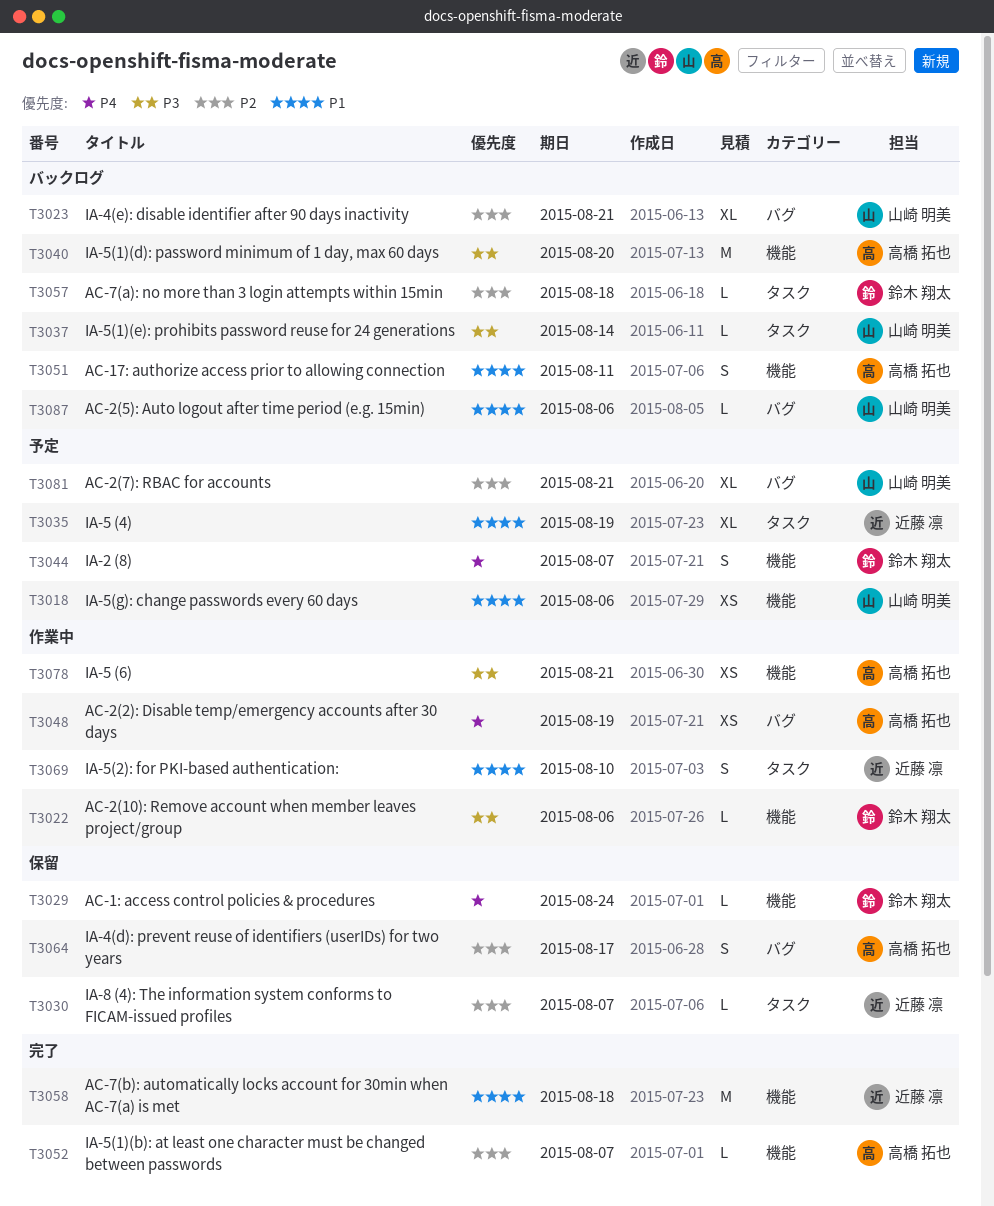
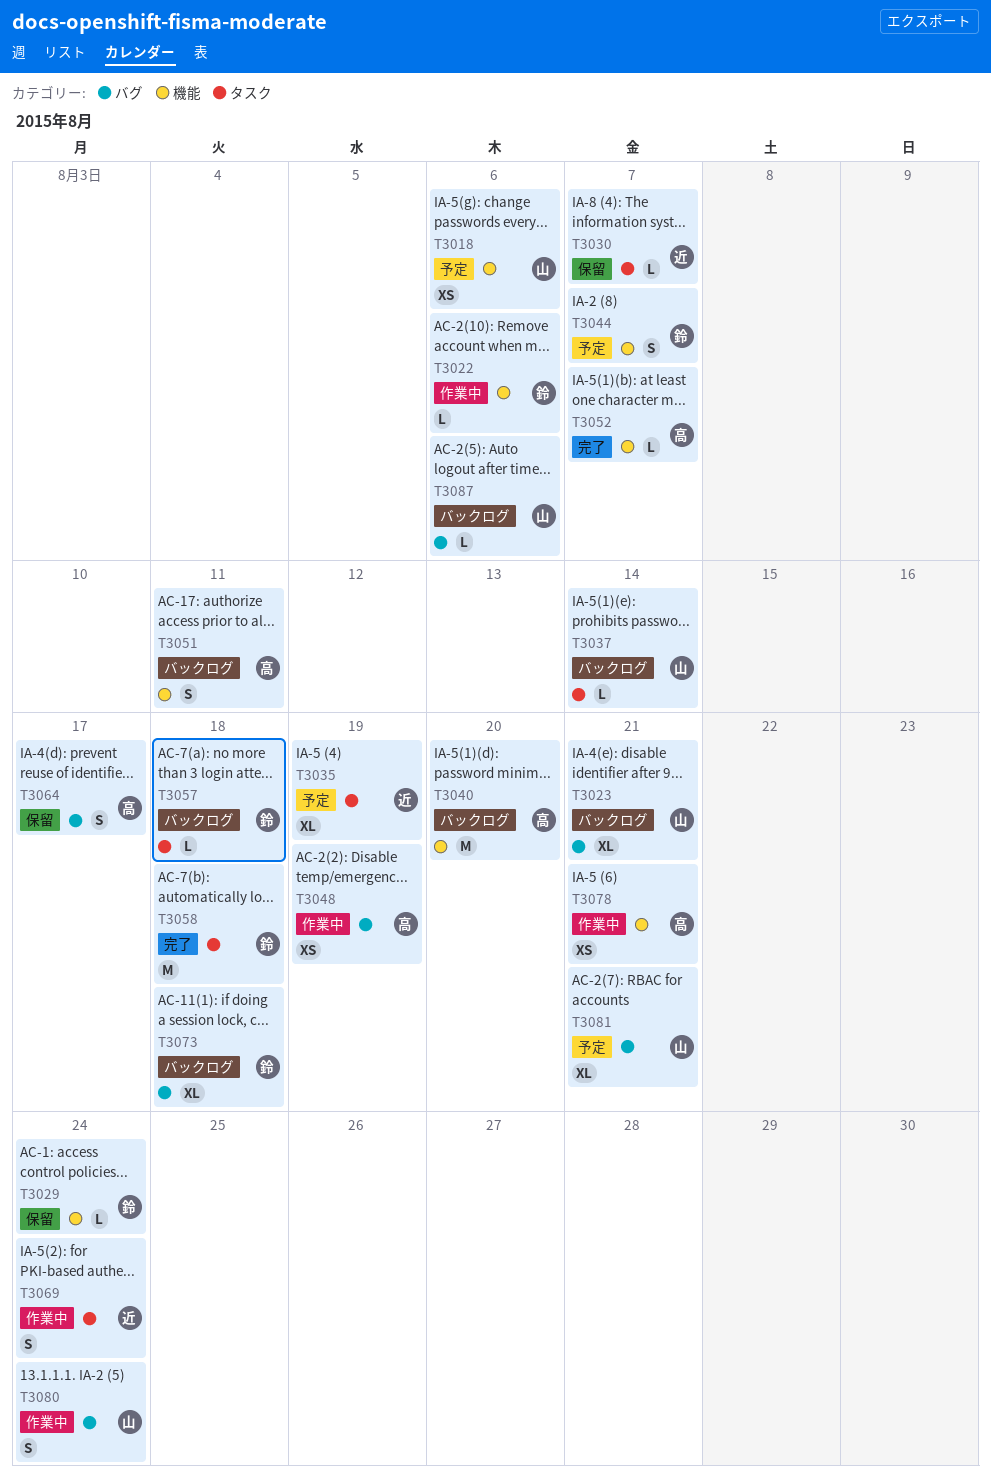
T3058, owner: 近藤 凛 -> 鈴木 翔太
T3058, label: 機能 -> タスク
T3069, due: Aug 10 -> Aug 24
T3073: none -> present
T3080: none -> present

